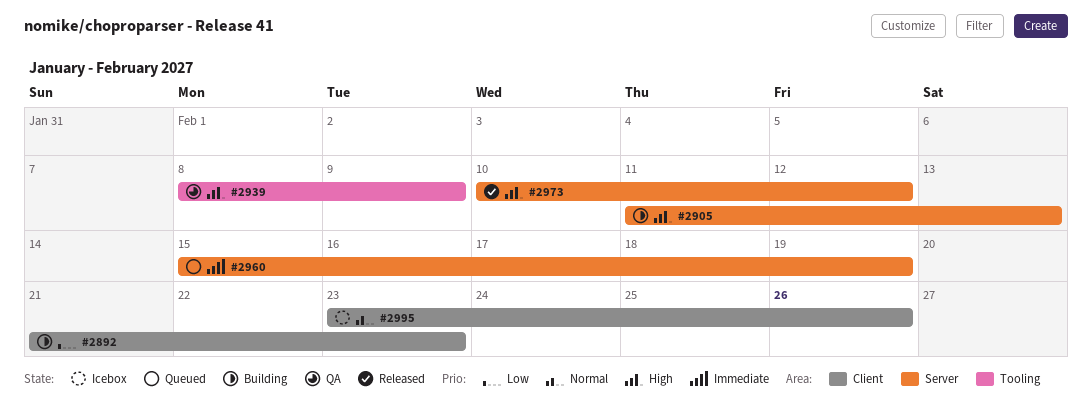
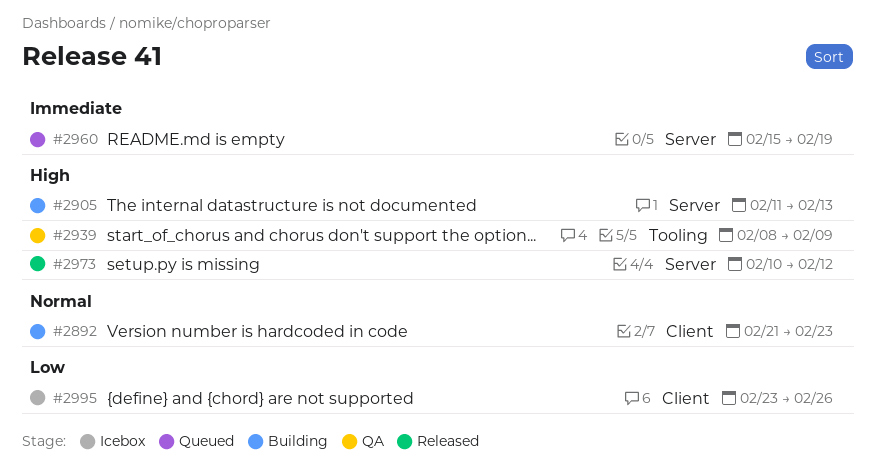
#2892, priority: Low -> Normal
#2995, priority: Normal -> Low

